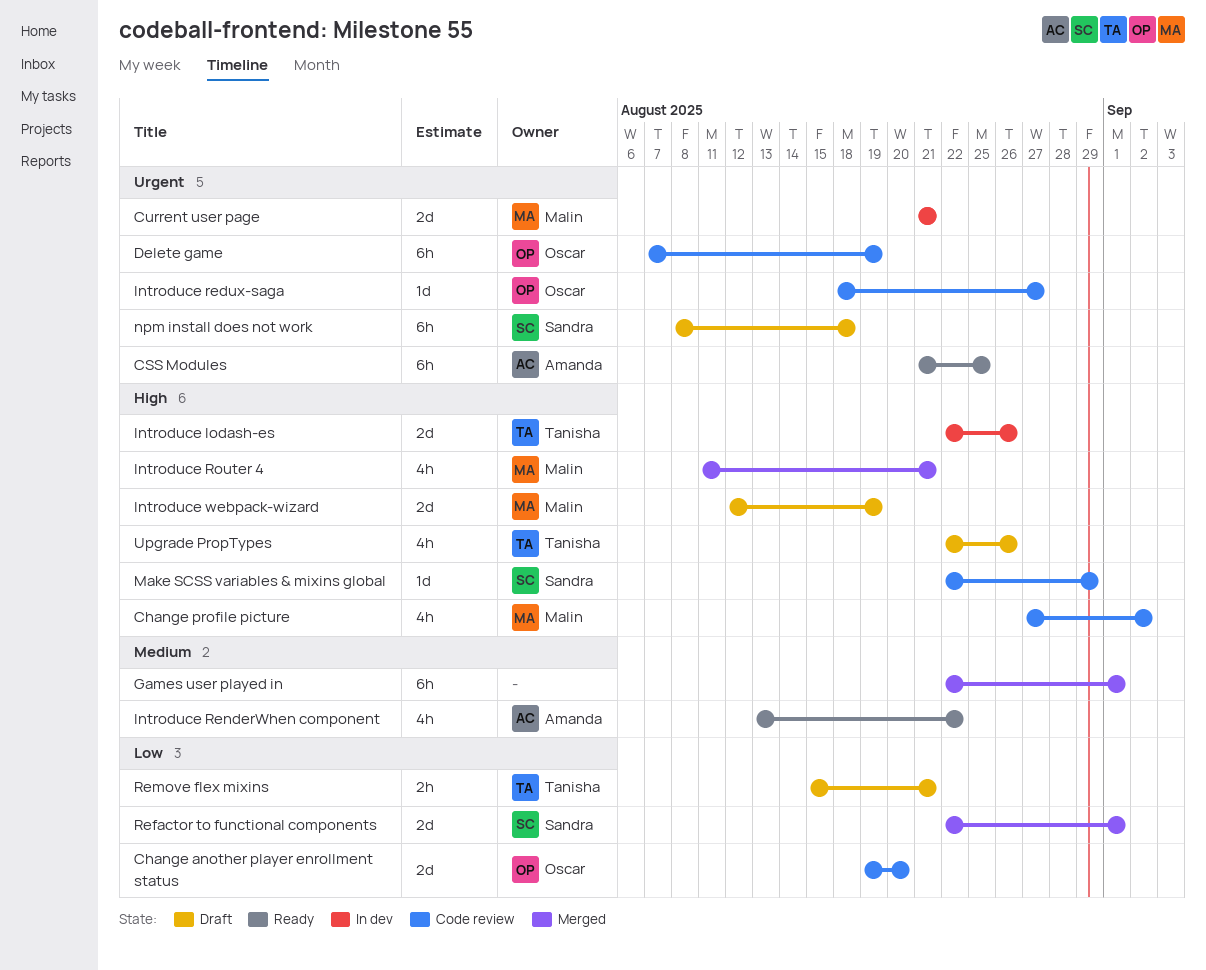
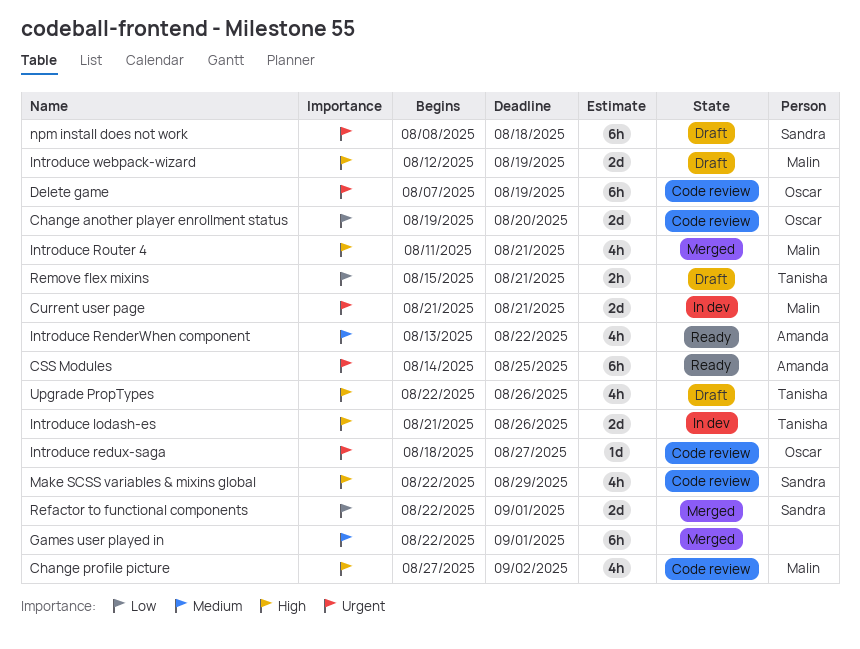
CSS Modules, start: Aug 21 -> Aug 14
Introduce lodash-es, start: Aug 22 -> Aug 21
Make SCSS variables & mixins global, estimate: 1d -> 4h

